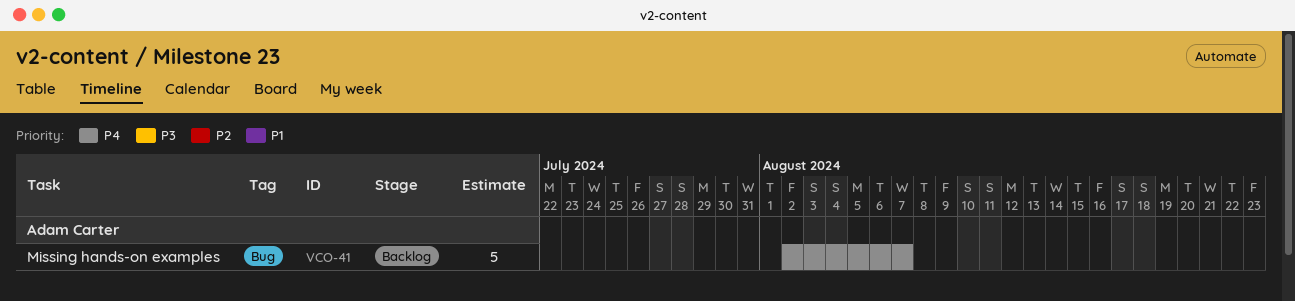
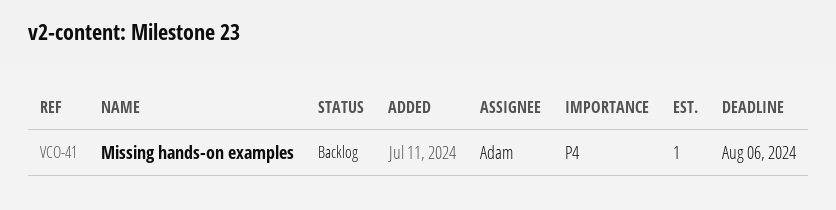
VCO-41, estimate: 5 -> 1
VCO-41, due: Aug 7 -> Aug 6

